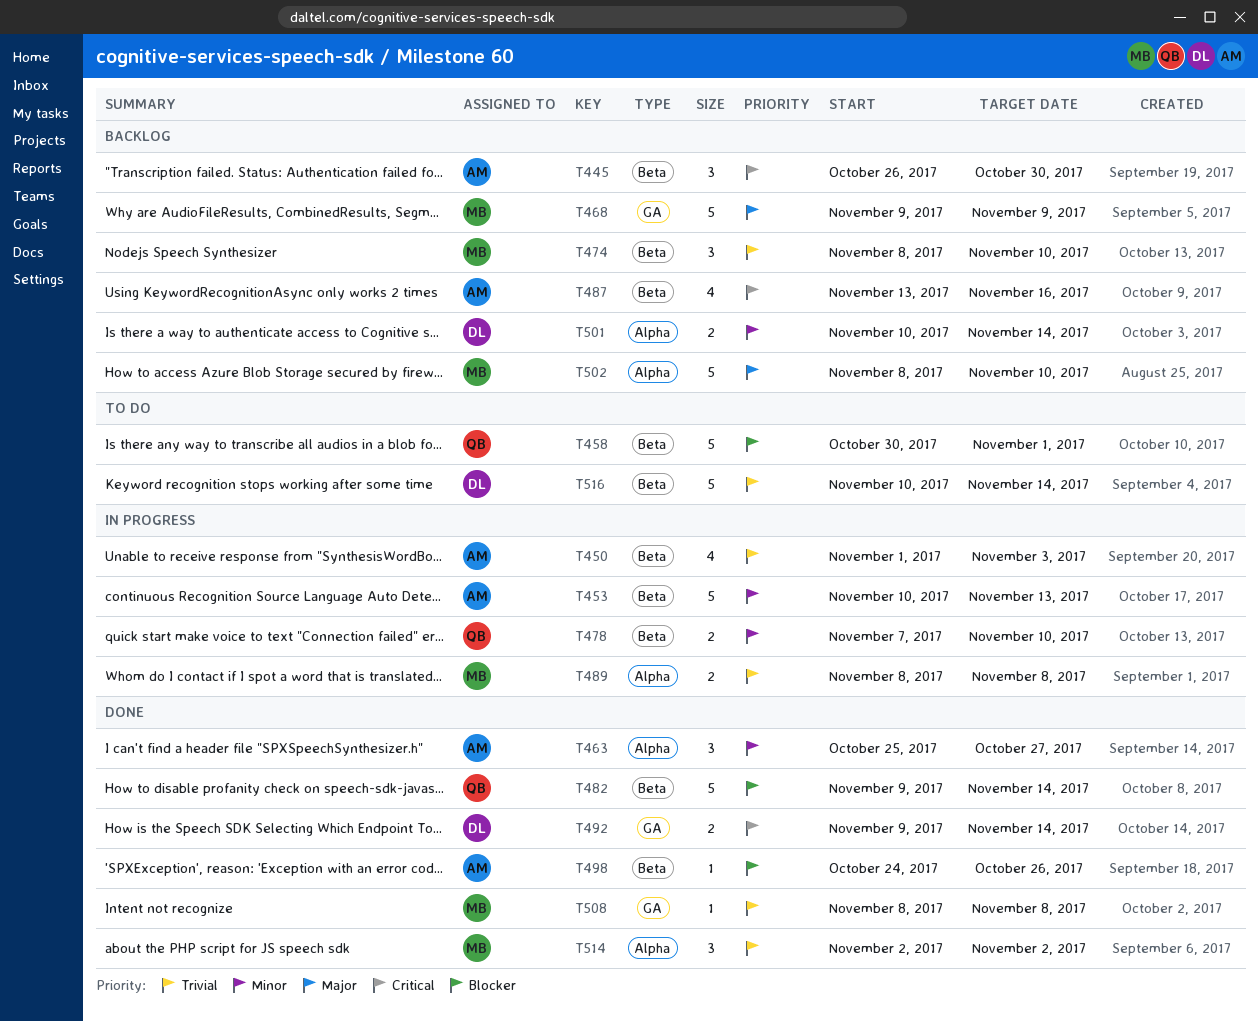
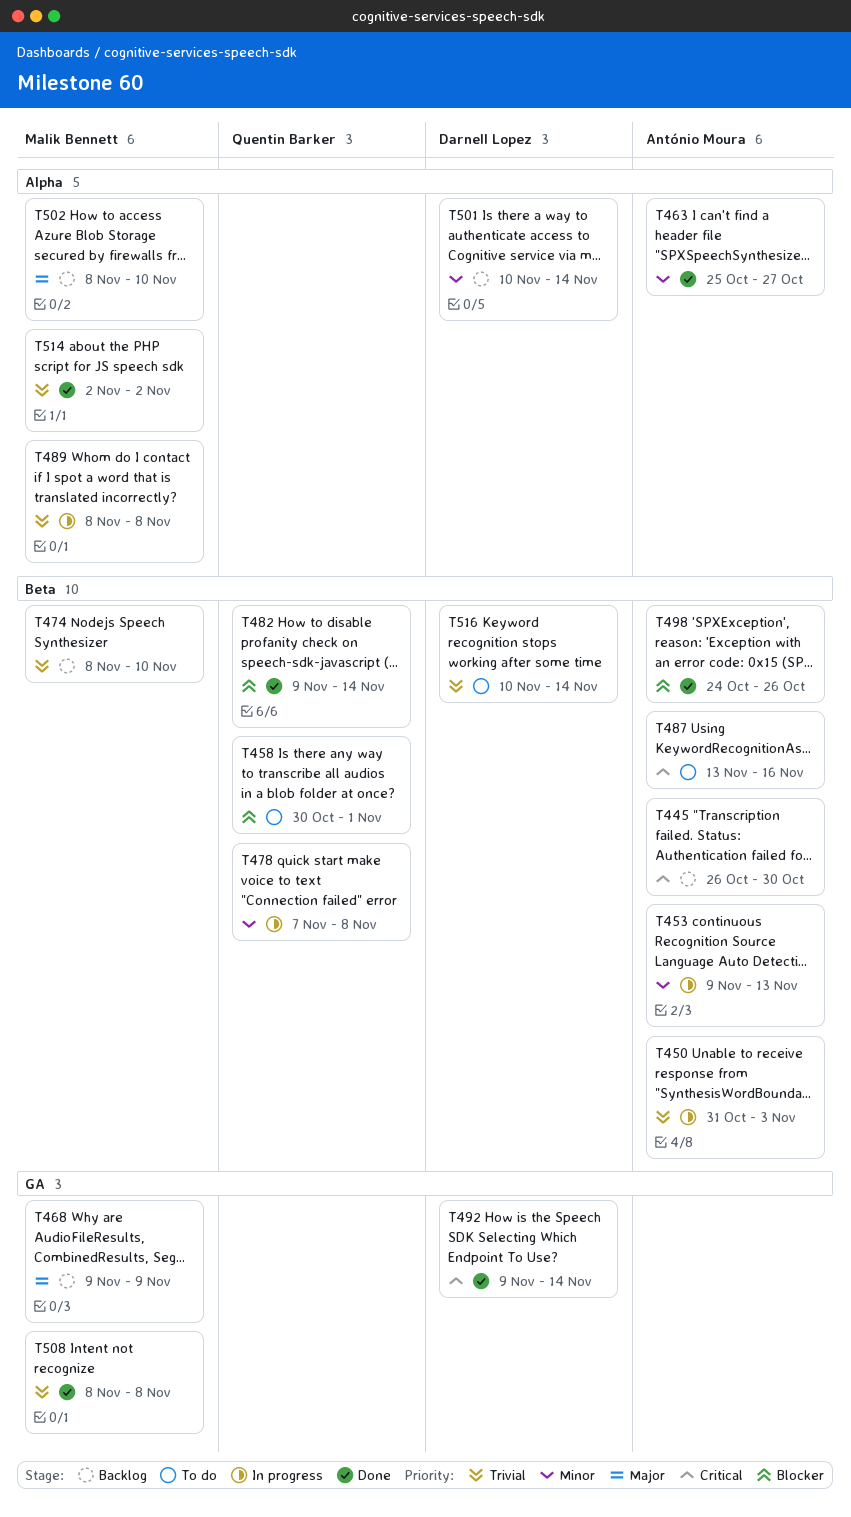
T450, start: Nov 1 -> Oct 31
T453, start: Nov 10 -> Nov 9
T478, due: Nov 10 -> Nov 8
T487, status: Backlog -> To do

